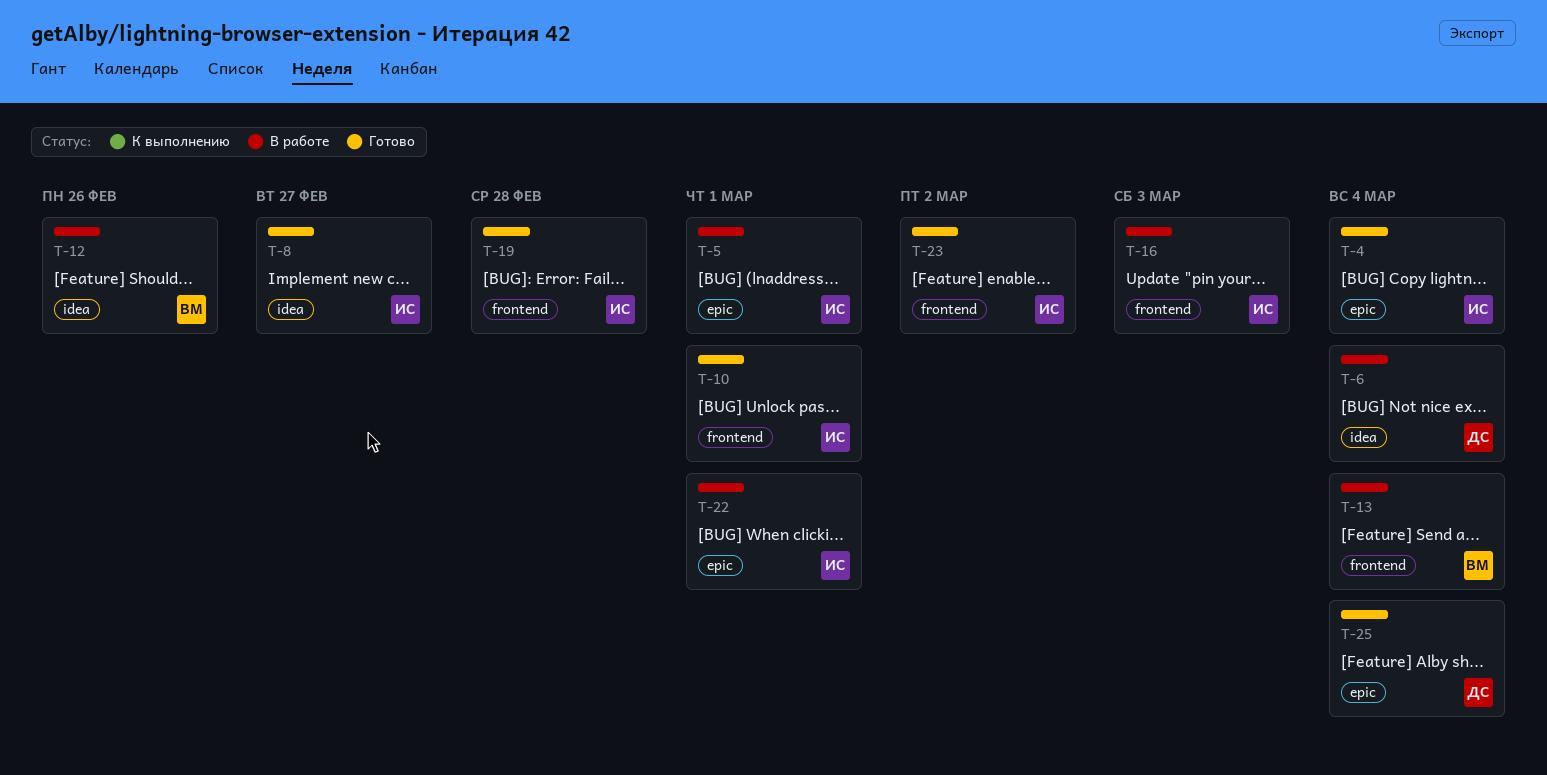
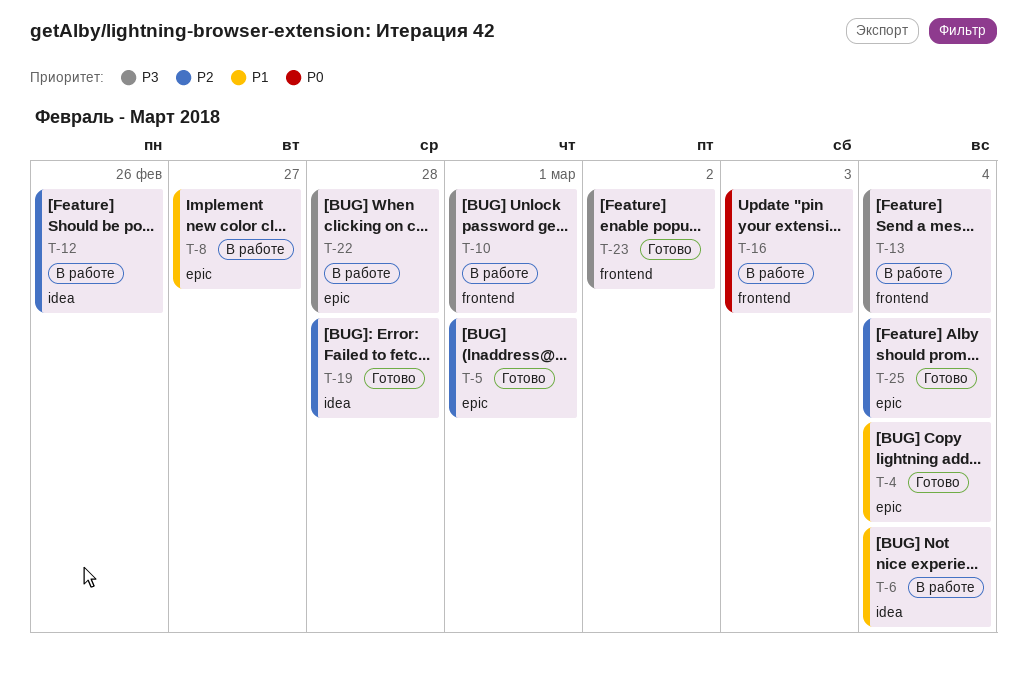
T-5, status: В работе -> Готово
T-8, status: Готово -> В работе
T-8, label: idea -> epic
T-10, status: Готово -> В работе
T-19, label: frontend -> idea
T-22, due: Mar 1 -> Feb 28

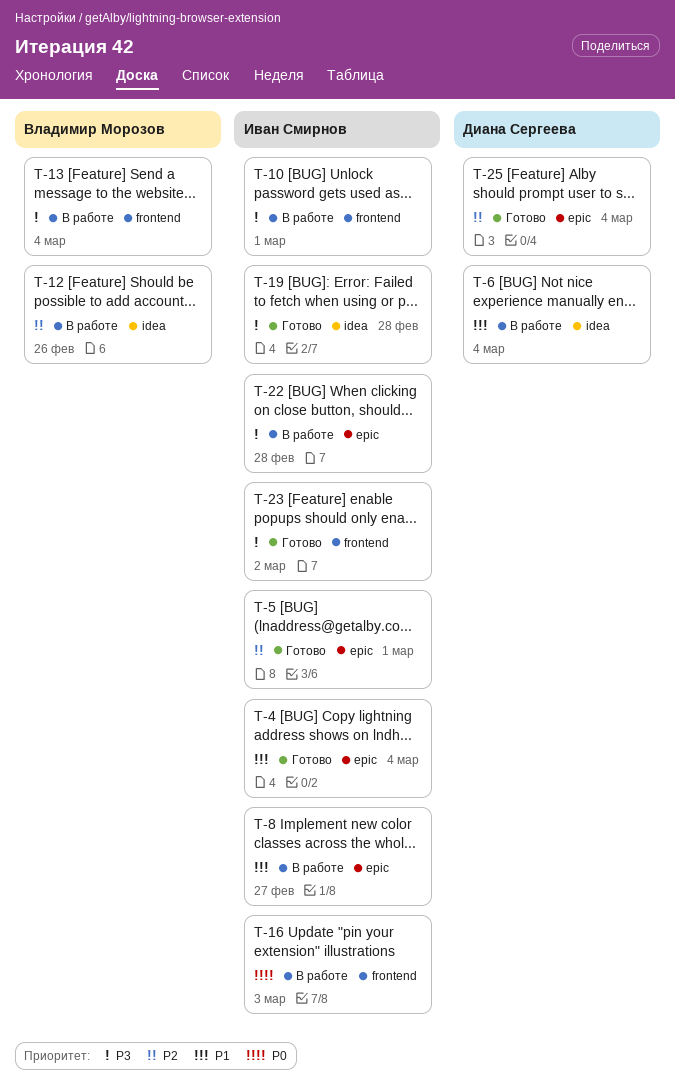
T-19, priority: P2 -> P3

